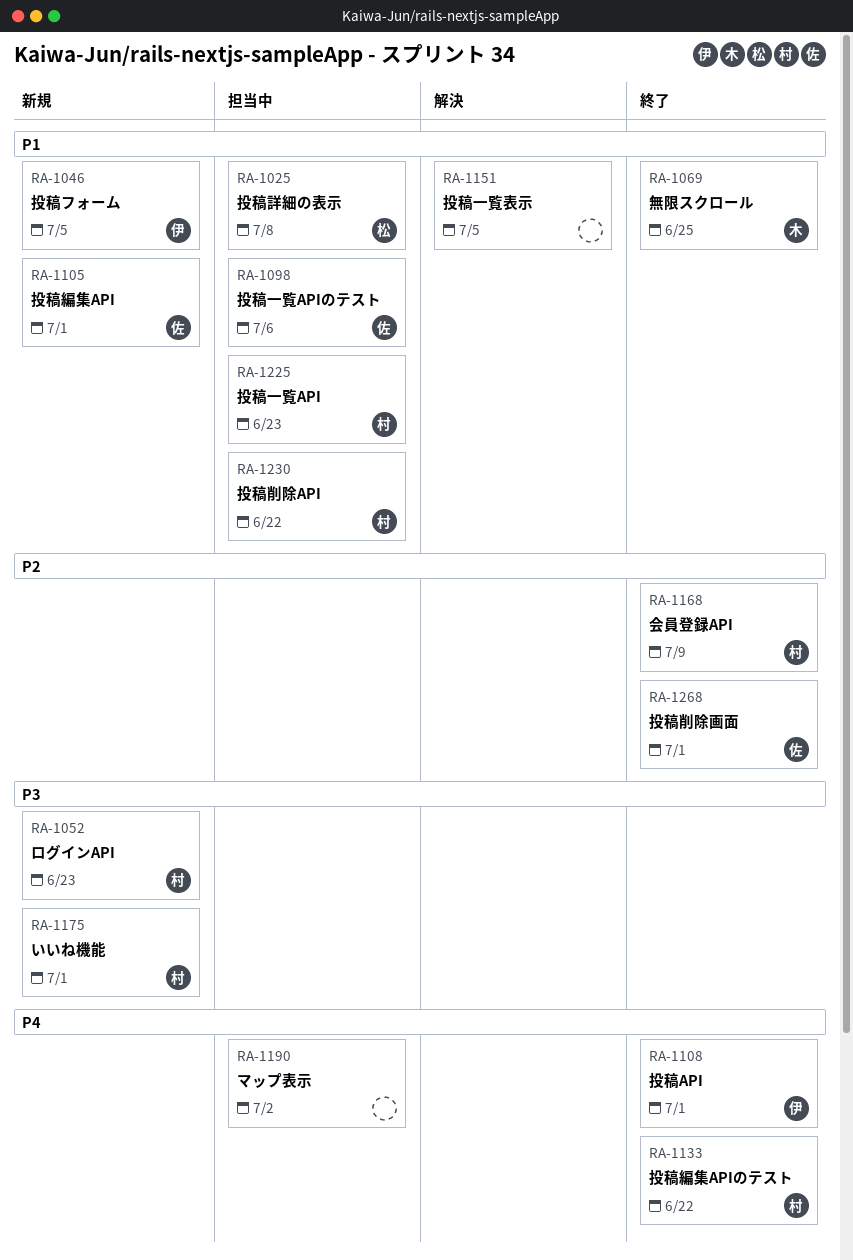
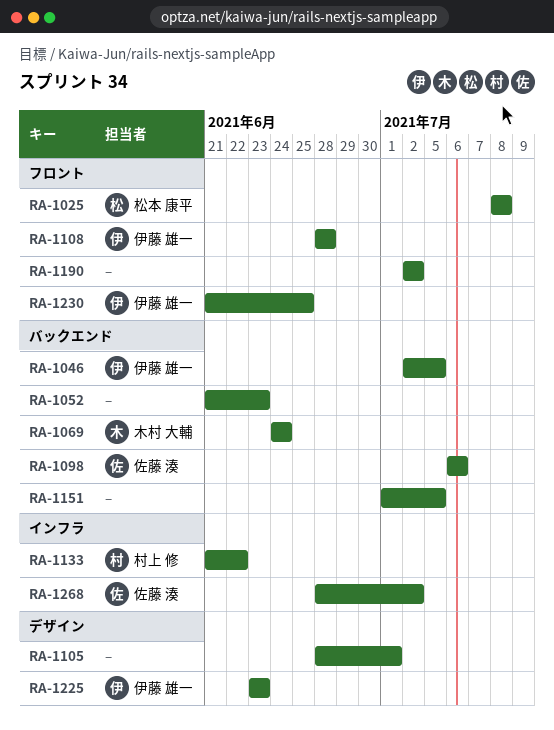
RA-1052, owner: 村上 修 -> none
RA-1069, due: Jun 25 -> Jun 24
RA-1105, owner: 佐藤 湊 -> none
RA-1108, due: Jul 1 -> Jun 28
RA-1168: present -> none
RA-1175: present -> none
RA-1225, owner: 村上 修 -> 伊藤 雄一
RA-1230, owner: 村上 修 -> 伊藤 雄一
RA-1230, due: Jun 22 -> Jun 25
RA-1268, due: Jul 1 -> Jul 2

